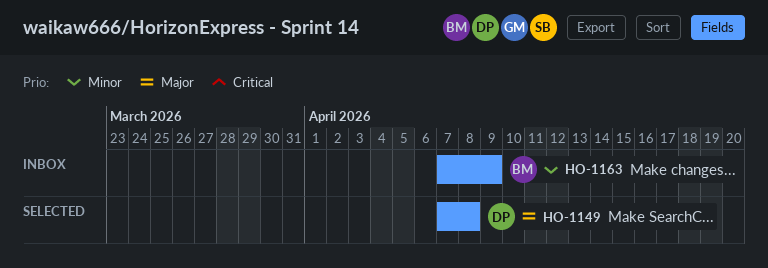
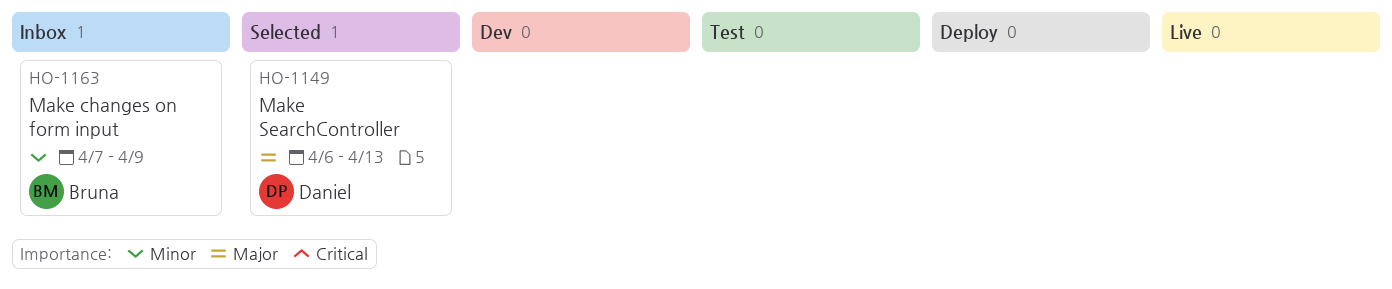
HO-1149, start: Apr 7 -> Apr 6
HO-1149, due: Apr 8 -> Apr 13

